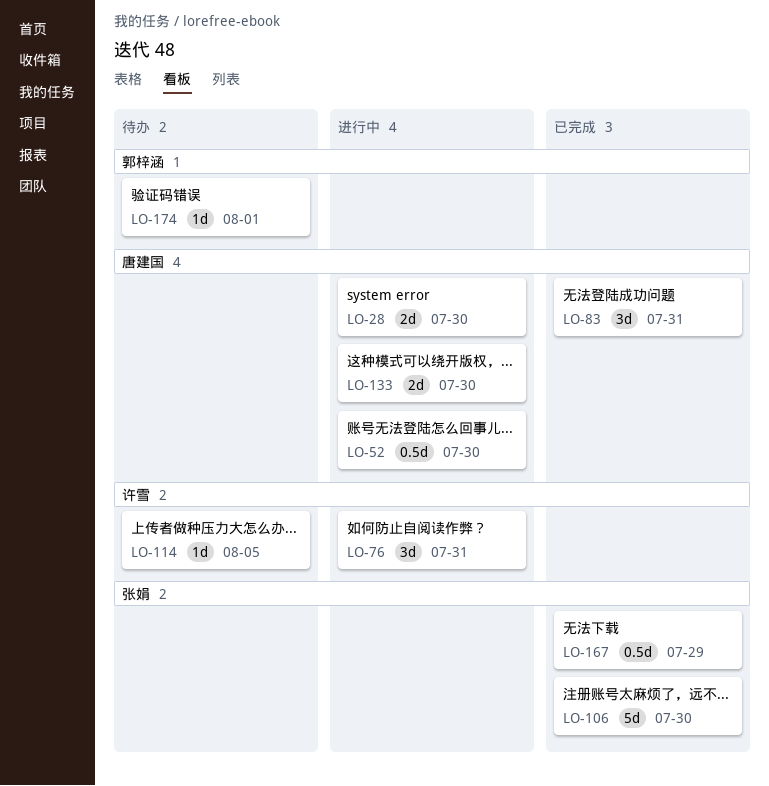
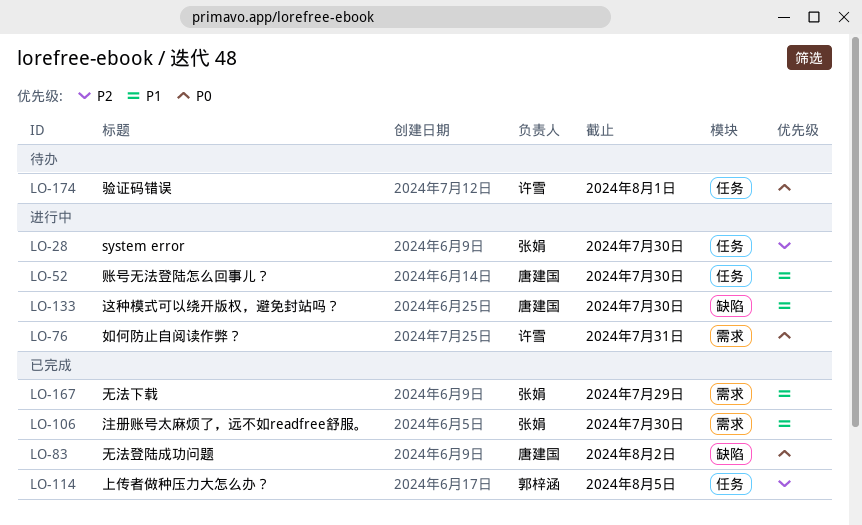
LO-28, owner: 唐建国 -> 张娟
LO-83, due: Jul 31 -> Aug 2
LO-114, status: 待办 -> 已完成
LO-114, owner: 许雪 -> 郭梓涵
LO-174, owner: 郭梓涵 -> 许雪

